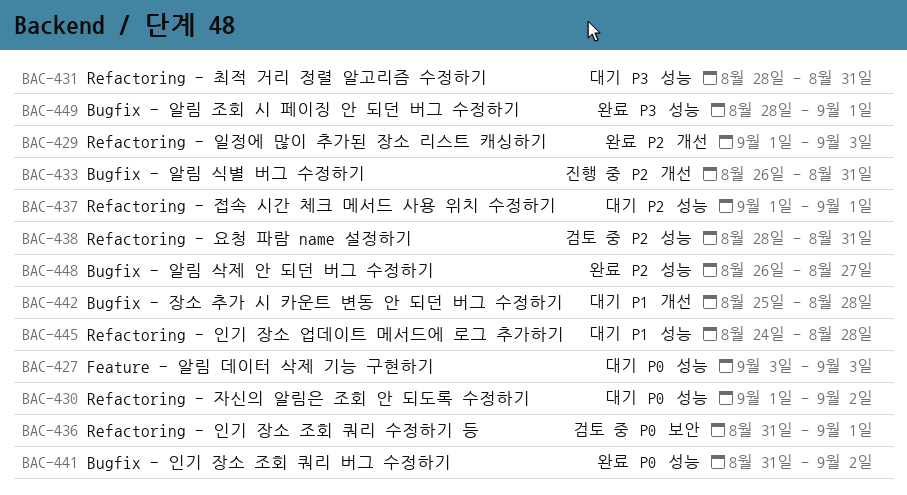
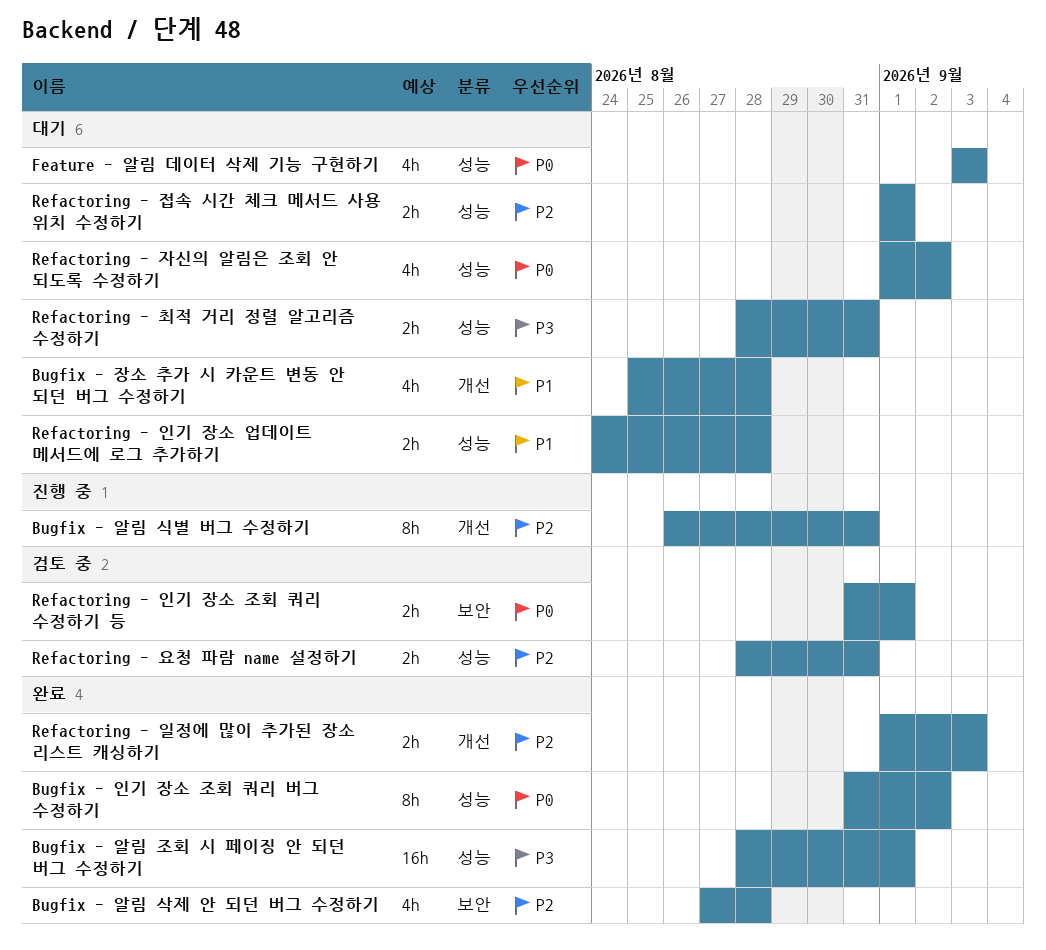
Bugfix - 알림 삭제 안 되던 버그 수정하기, label: 성능 -> 보안
Bugfix - 알림 삭제 안 되던 버그 수정하기, start: Aug 26 -> Aug 27
Bugfix - 알림 삭제 안 되던 버그 수정하기, due: Aug 27 -> Aug 28

